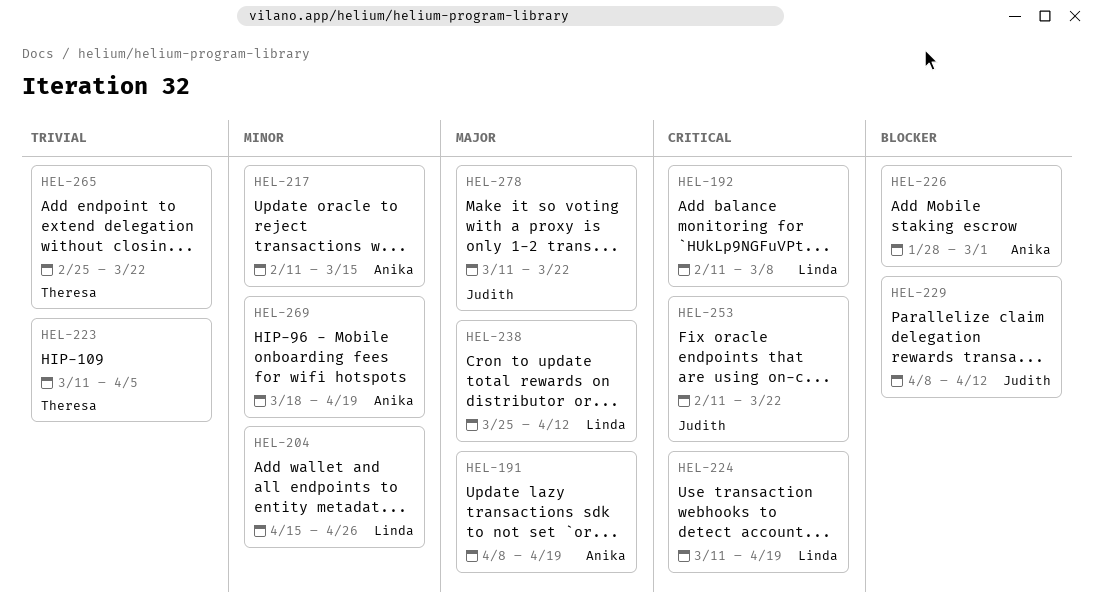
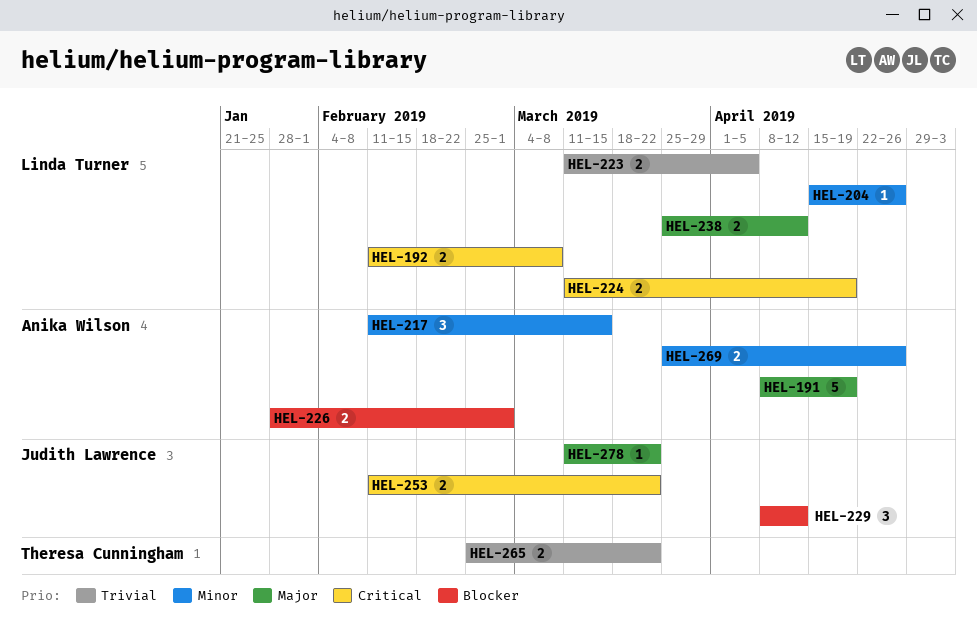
HEL-223, owner: Theresa Cunningham -> Linda Turner
HEL-269, start: Mar 18 -> Mar 25
HEL-269, due: Apr 19 -> Apr 26

